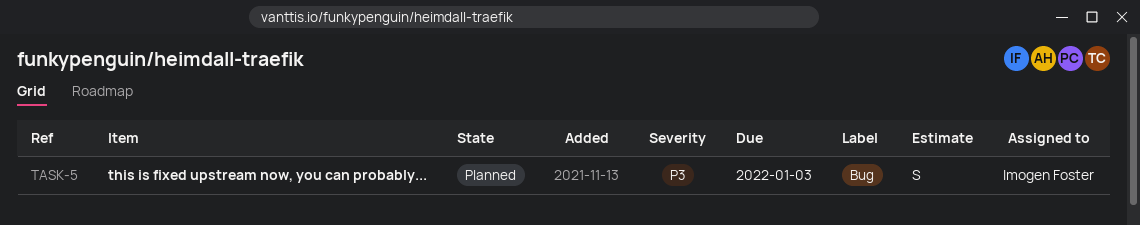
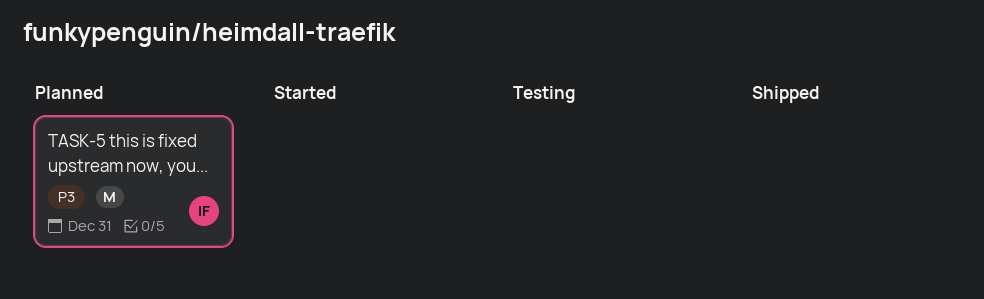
TASK-5, estimate: S -> M
TASK-5, due: Jan 3 -> Dec 31

